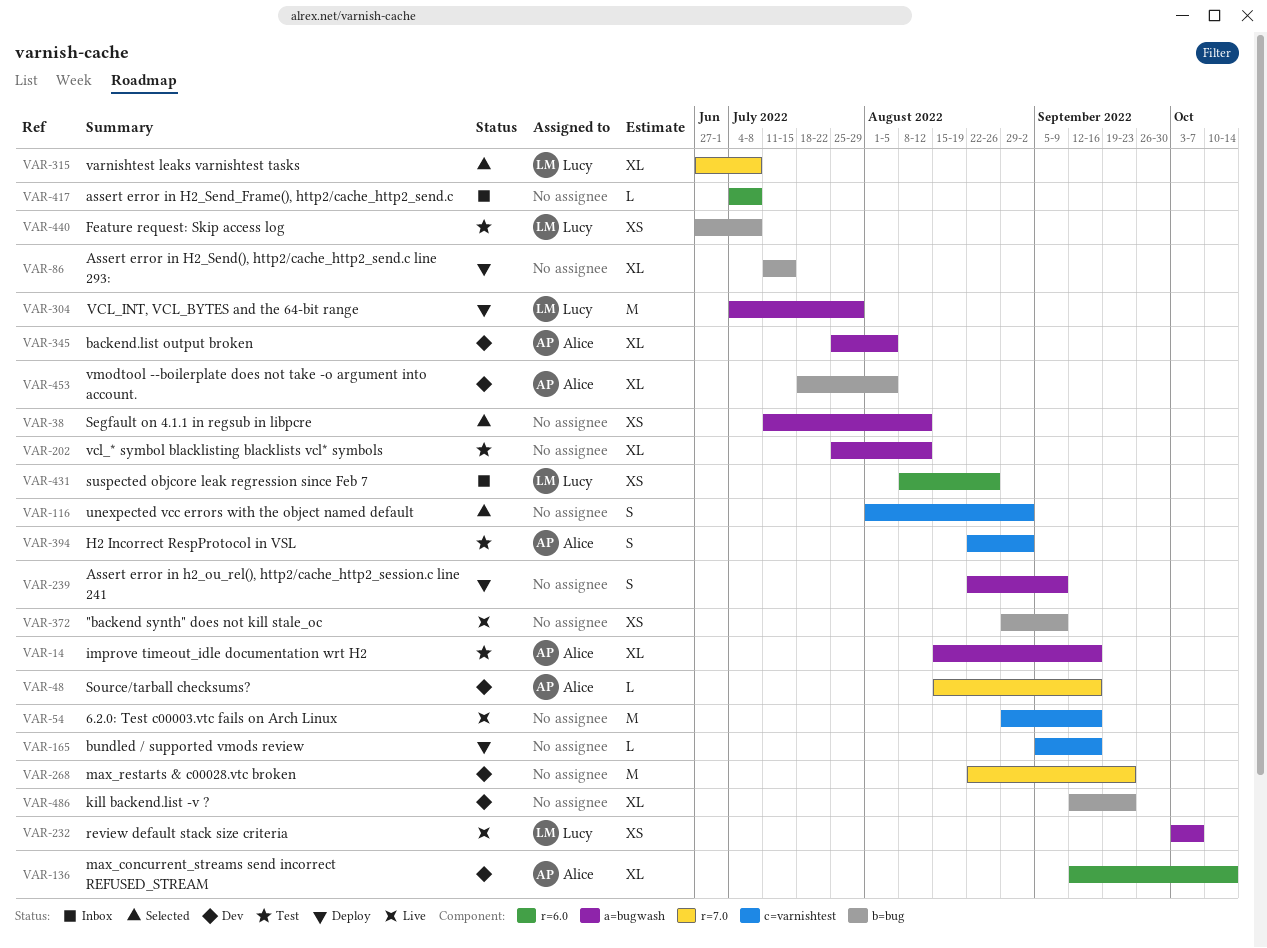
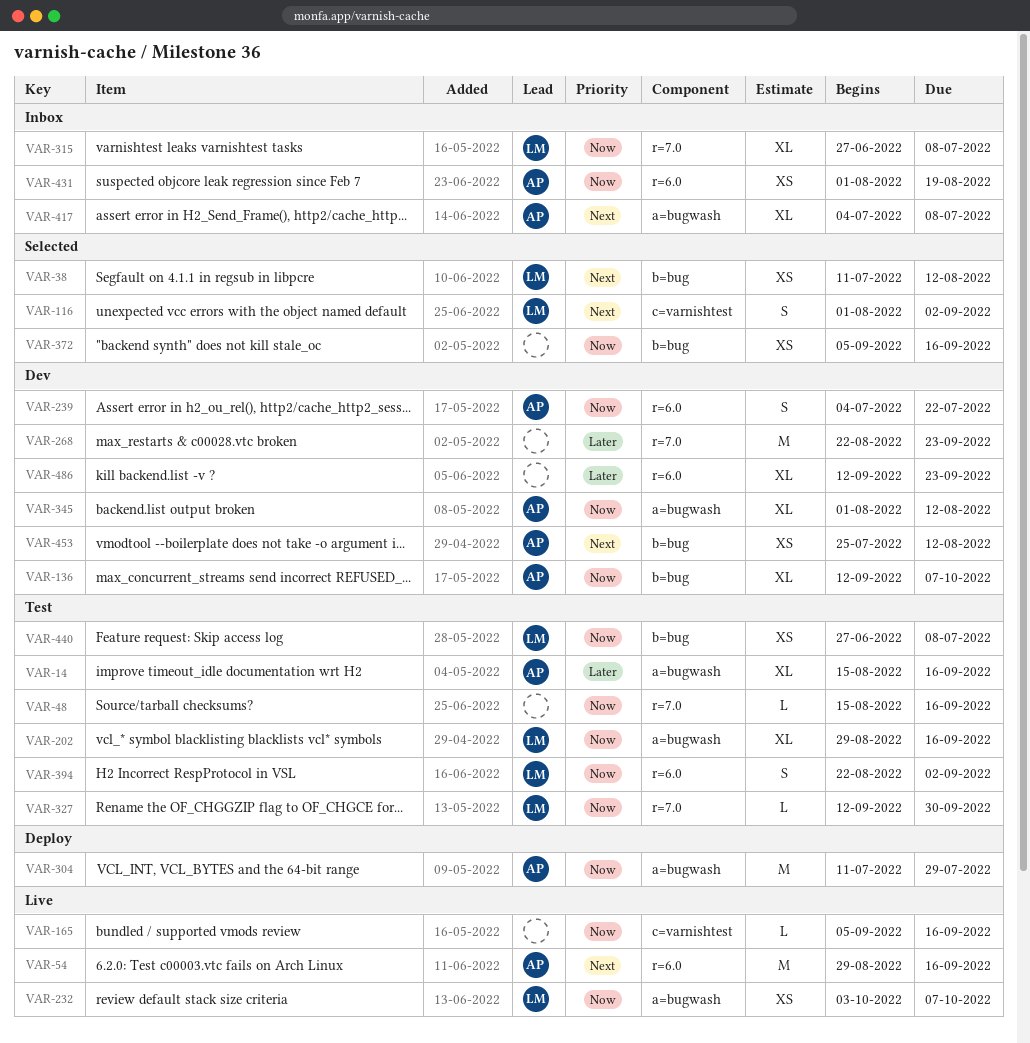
VAR-38, owner: none -> Lucy
VAR-38, label: a=bugwash -> b=bug
VAR-48, status: Dev -> Test
VAR-48, owner: Alice -> none
VAR-54, owner: none -> Alice
VAR-54, label: c=varnishtest -> r=6.0
VAR-86: present -> none
VAR-116, owner: none -> Lucy
VAR-136, label: r=6.0 -> b=bug
VAR-136, due: Oct 14 -> Oct 7
VAR-165, status: Deploy -> Live
VAR-202, owner: none -> Lucy
VAR-202, start: Jul 25 -> Aug 29
VAR-202, due: Aug 12 -> Sep 16
VAR-239, status: Deploy -> Dev
VAR-239, owner: none -> Alice
VAR-239, label: a=bugwash -> r=6.0
VAR-239, start: Aug 22 -> Jul 4
VAR-239, due: Sep 9 -> Jul 22
VAR-304, owner: Lucy -> Alice
VAR-304, start: Jul 4 -> Jul 11
VAR-315, status: Selected -> Inbox
VAR-327: none -> present
VAR-345, start: Jul 25 -> Aug 1
VAR-345, due: Aug 5 -> Aug 12
VAR-372, status: Live -> Selected
VAR-372, start: Aug 29 -> Sep 5
VAR-372, due: Sep 9 -> Sep 16
VAR-394, owner: Alice -> Lucy
VAR-394, label: c=varnishtest -> r=6.0
VAR-417, owner: none -> Alice
VAR-417, label: r=6.0 -> a=bugwash
VAR-417, estimate: L -> XL
VAR-431, owner: Lucy -> Alice
VAR-431, start: Aug 8 -> Aug 1
VAR-431, due: Aug 26 -> Aug 19
VAR-453, estimate: XL -> XS
VAR-453, start: Jul 18 -> Jul 25
VAR-453, due: Aug 5 -> Aug 12
VAR-486, label: b=bug -> r=6.0

